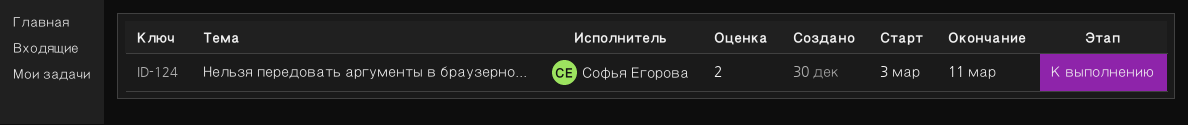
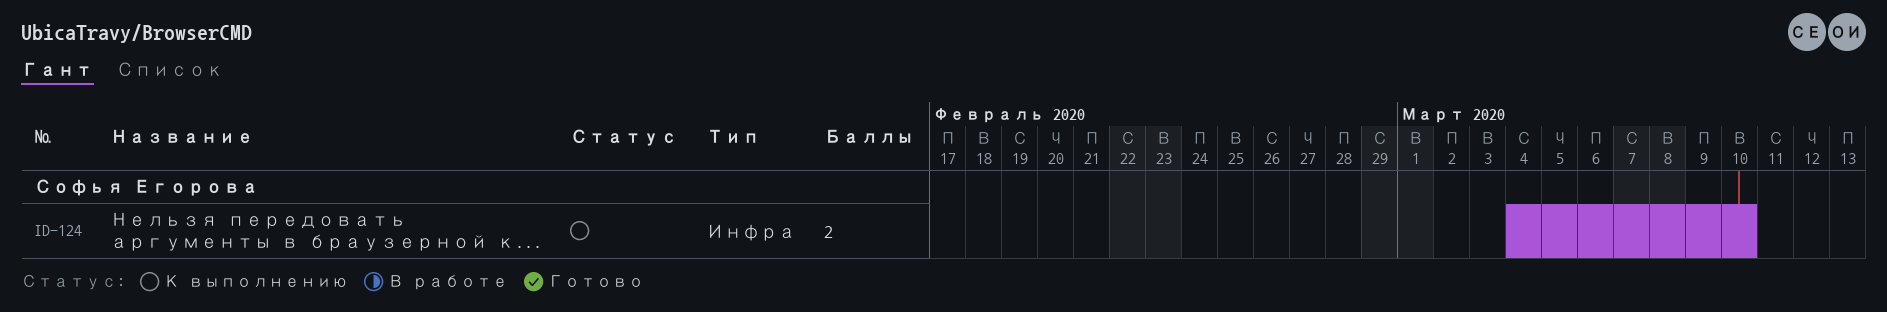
ID-124, start: Mar 3 -> Mar 4
ID-124, due: Mar 11 -> Mar 10

